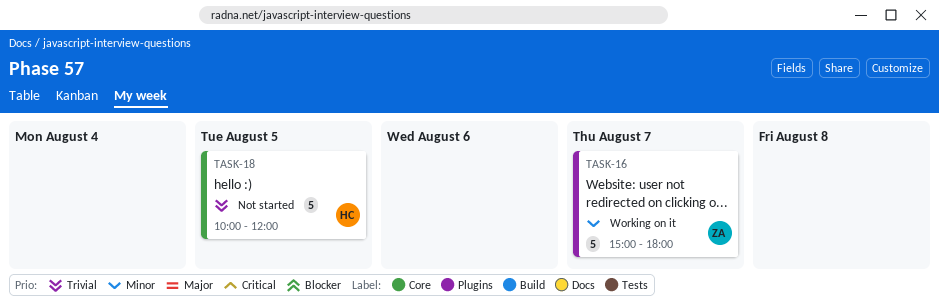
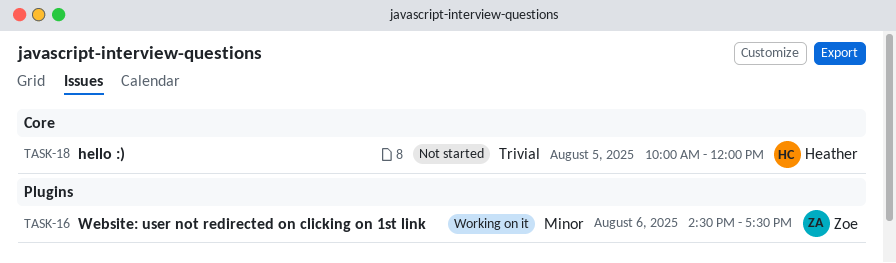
TASK-16, day: Aug 7 -> Aug 6
TASK-16, begins: 15:00 -> 14:30
TASK-16, ends: 18:00 -> 17:30

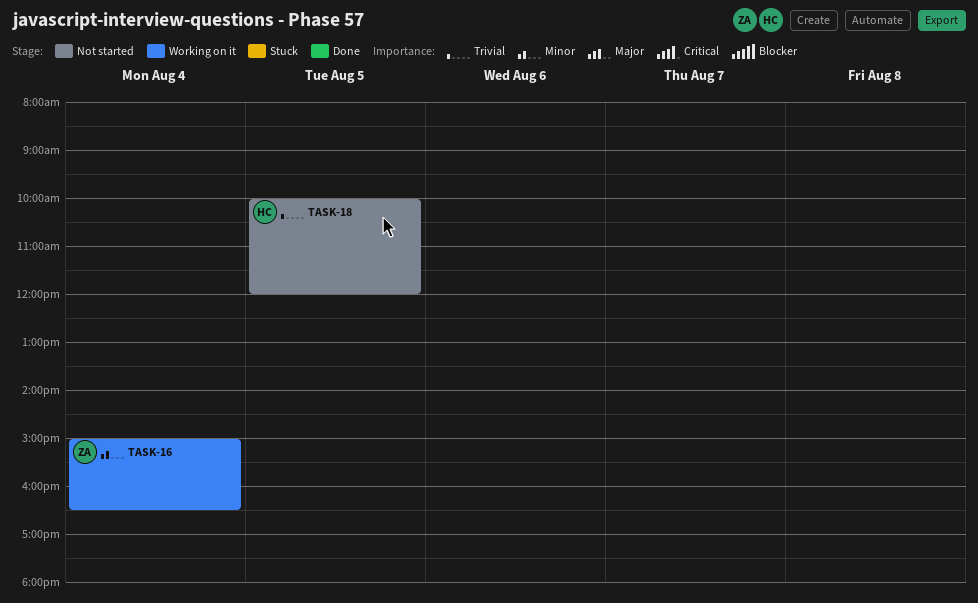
TASK-16, day: Aug 6 -> Aug 4
TASK-16, begins: 14:30 -> 15:00
TASK-16, ends: 17:30 -> 16:30

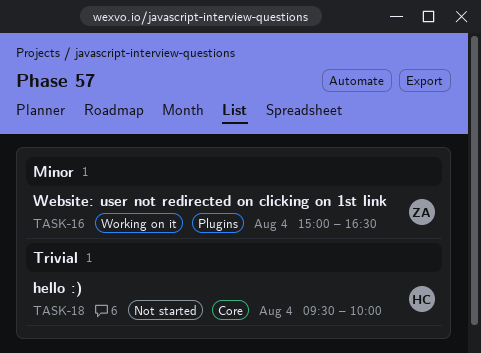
TASK-18, day: Aug 5 -> Aug 4
TASK-18, begins: 10:00 -> 09:30
TASK-18, ends: 12:00 -> 10:00

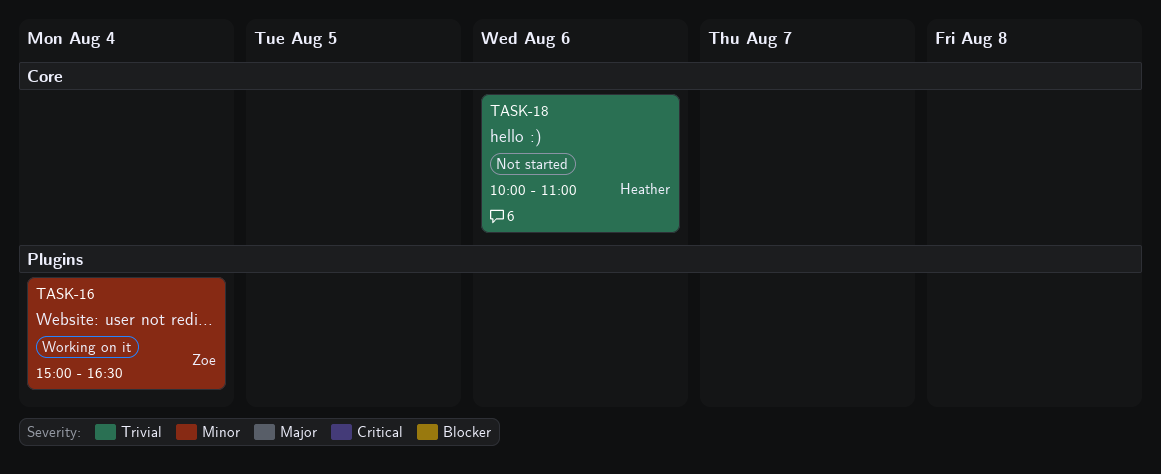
TASK-18, day: Aug 4 -> Aug 6
TASK-18, begins: 09:30 -> 10:00
TASK-18, ends: 10:00 -> 11:00

